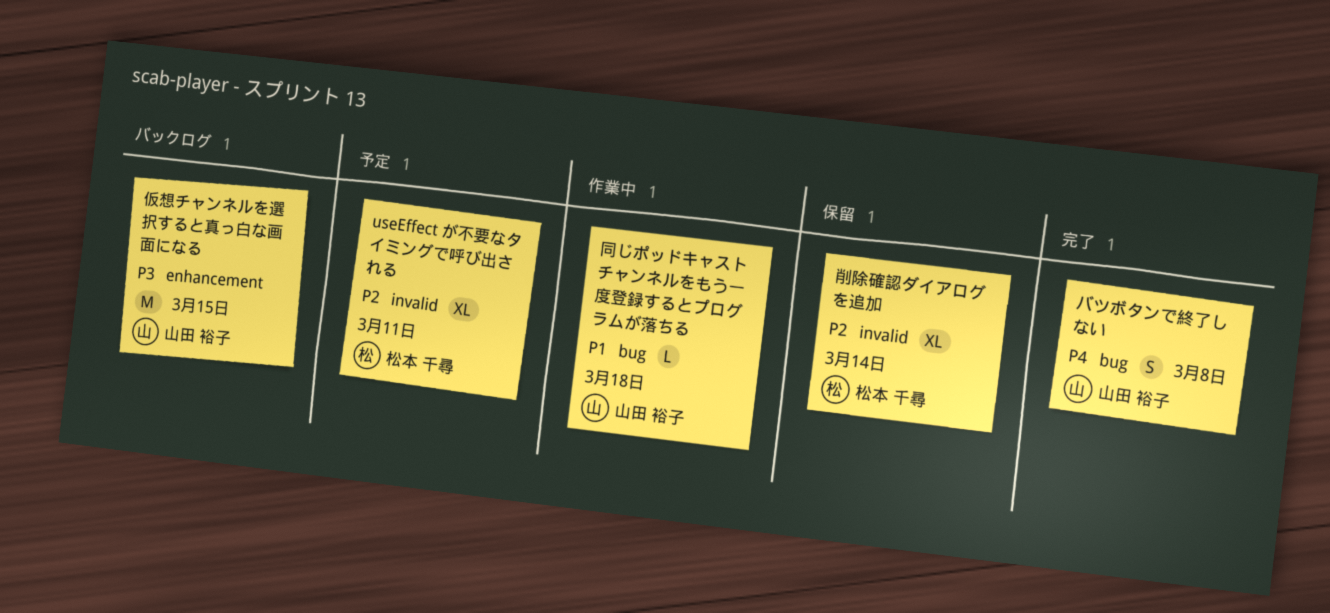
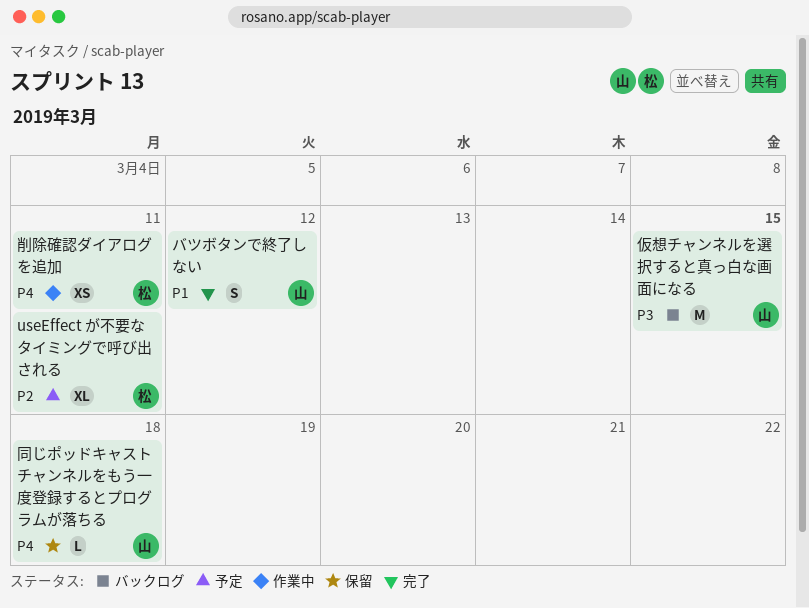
バツボタンで終了しない, priority: P4 -> P1
バツボタンで終了しない, due: Mar 8 -> Mar 12
削除確認ダイアログを追加, status: 保留 -> 作業中
削除確認ダイアログを追加, priority: P2 -> P4
削除確認ダイアログを追加, estimate: XL -> XS
削除確認ダイアログを追加, due: Mar 14 -> Mar 11
同じポッドキャストチャンネルをもう一度登録するとプログラムが落ちる, status: 作業中 -> 保留
同じポッドキャストチャンネルをもう一度登録するとプログラムが落ちる, priority: P1 -> P4

